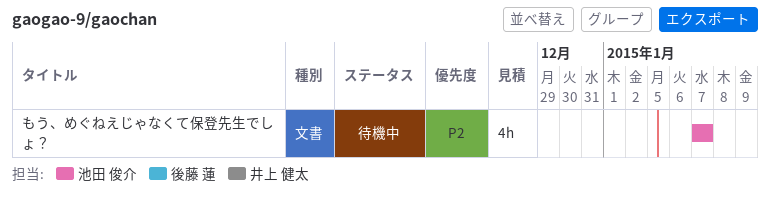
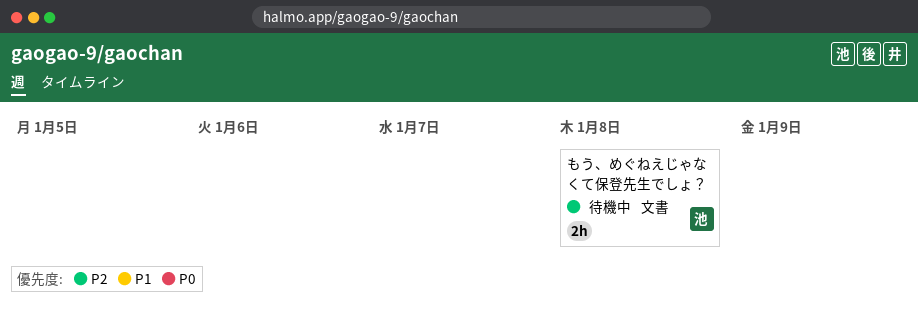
もう、めぐねえじゃなくて保登先生でしょ？, estimate: 4h -> 2h
もう、めぐねえじゃなくて保登先生でしょ？, due: Jan 7 -> Jan 8

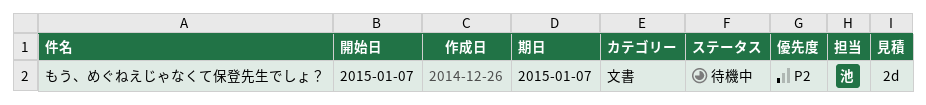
もう、めぐねえじゃなくて保登先生でしょ？, estimate: 2h -> 2d
もう、めぐねえじゃなくて保登先生でしょ？, due: Jan 8 -> Jan 7

